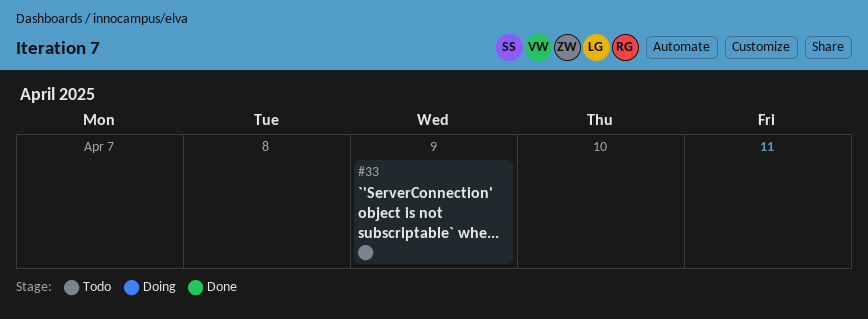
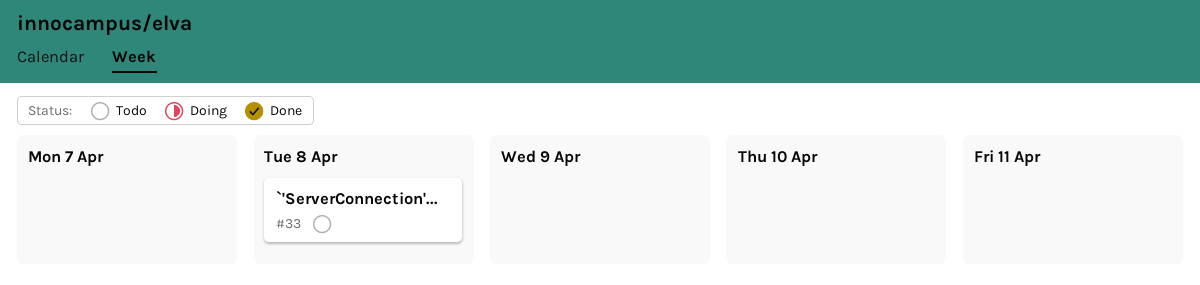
#33, due: Apr 9 -> Apr 8

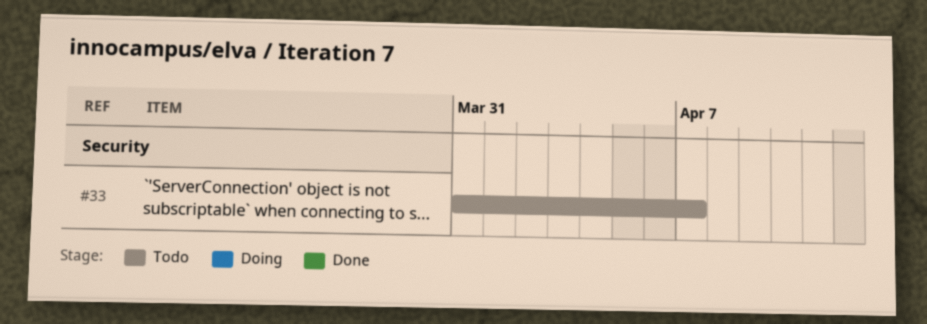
#33, due: Apr 8 -> Apr 7

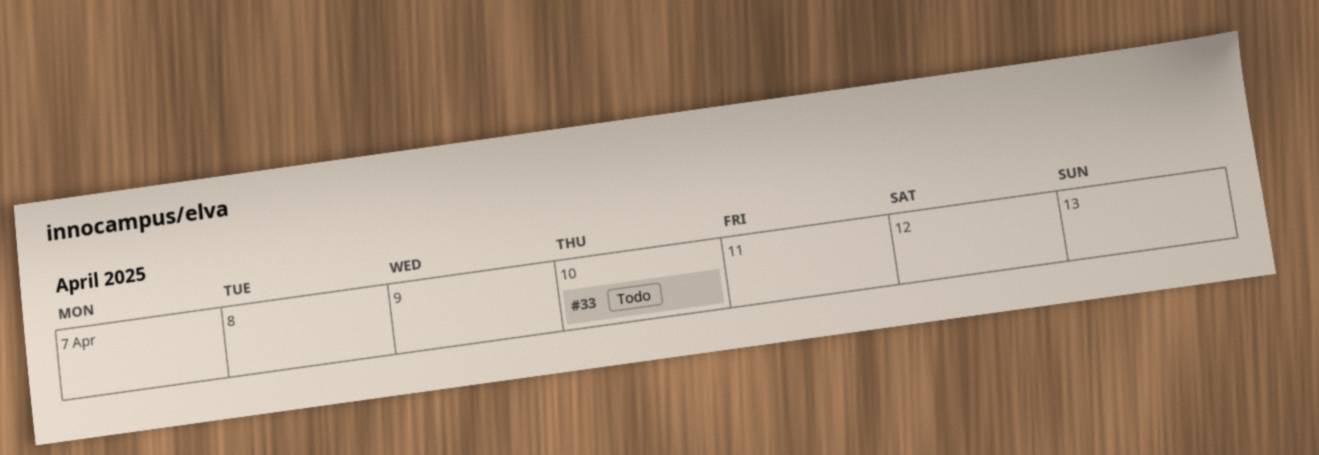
#33, due: Apr 7 -> Apr 10

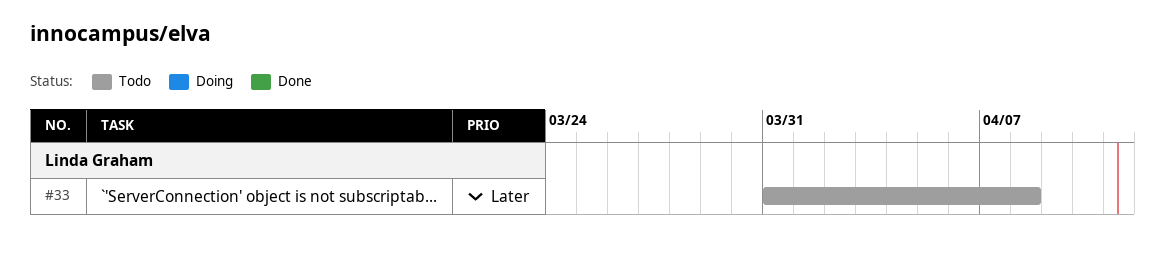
#33, due: Apr 10 -> Apr 8

